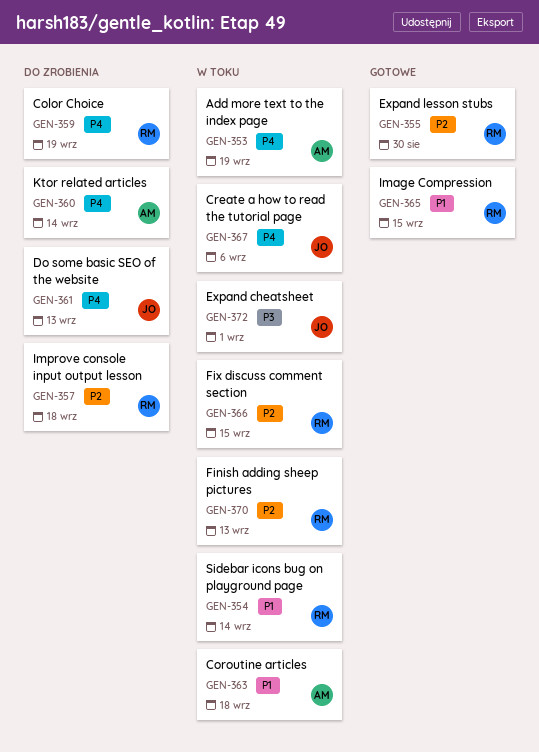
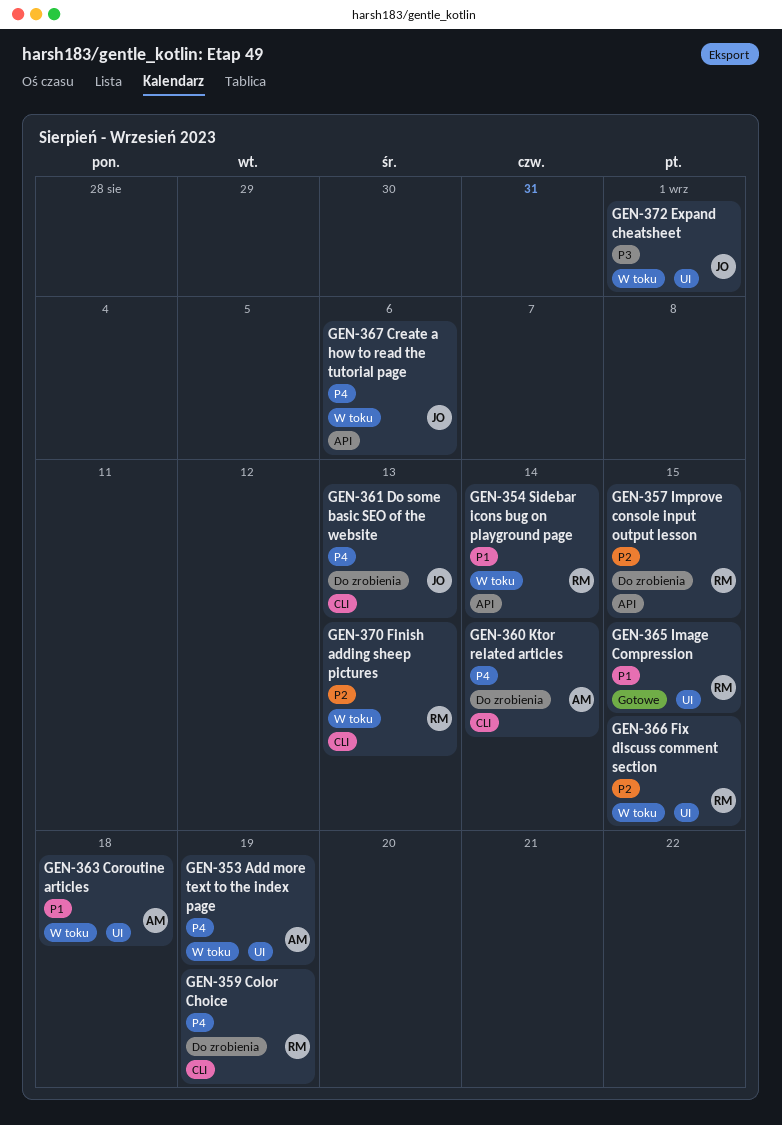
GEN-355: present -> none
GEN-357, due: Sep 18 -> Sep 15

